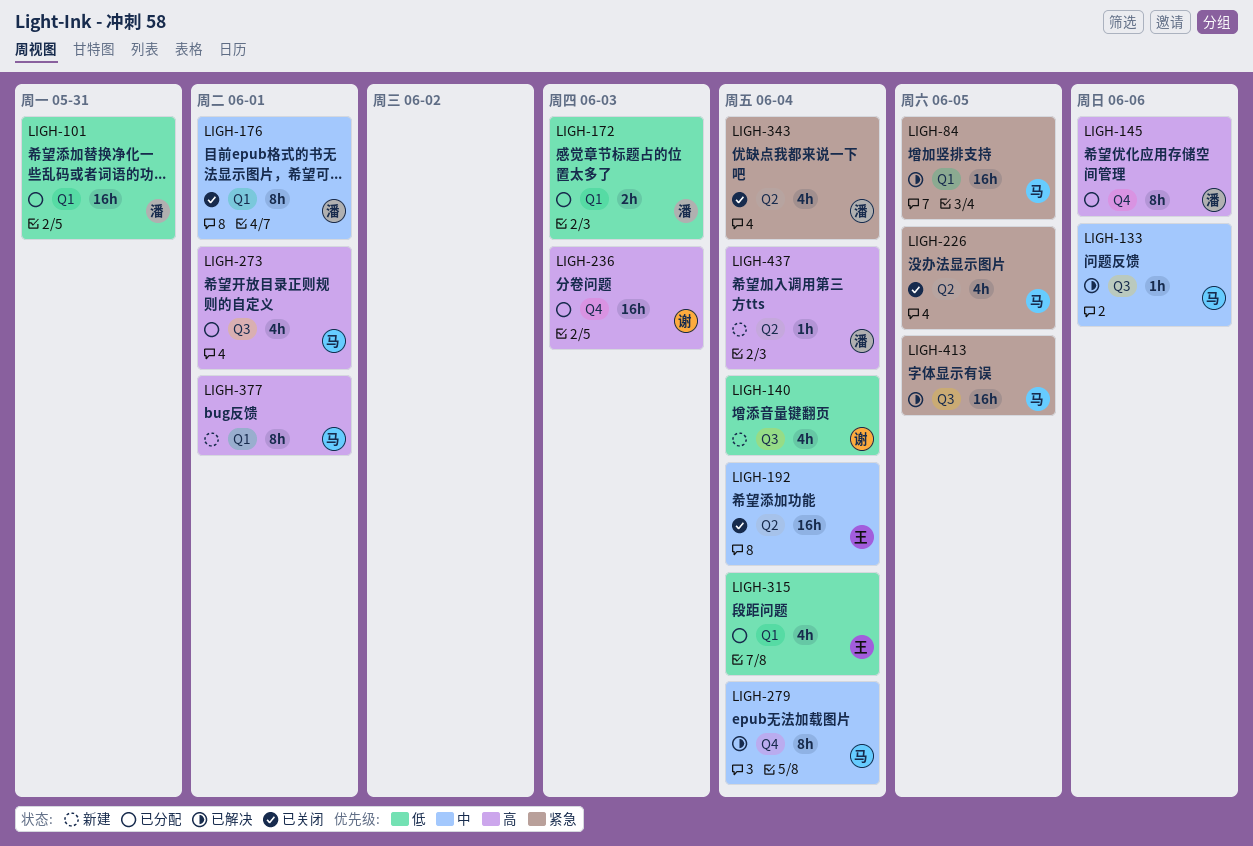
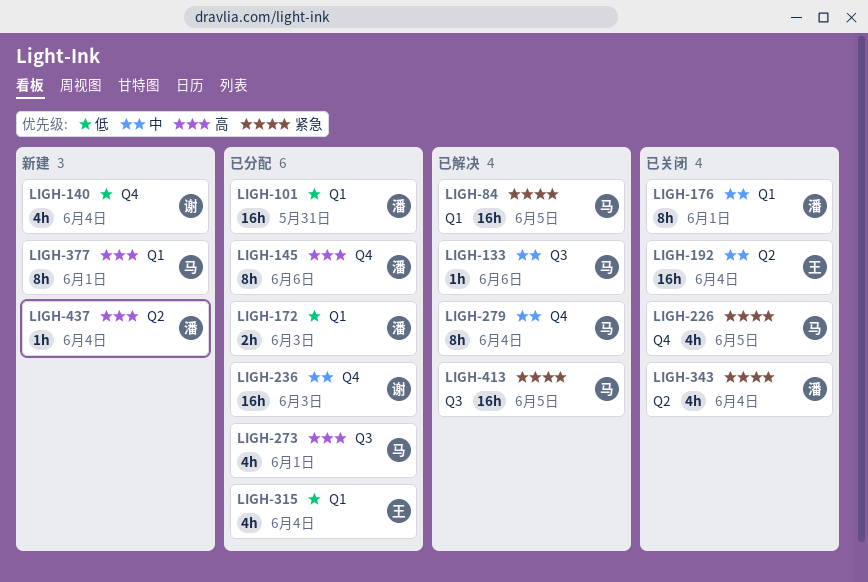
LIGH-140, label: Q3 -> Q4
LIGH-226, label: Q2 -> Q4
LIGH-236, priority: 高 -> 中

